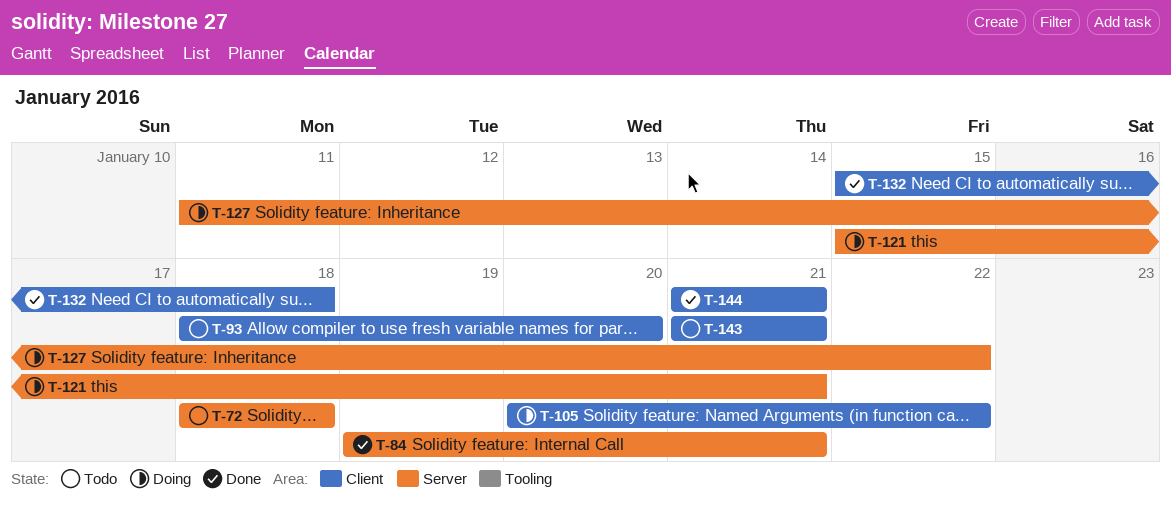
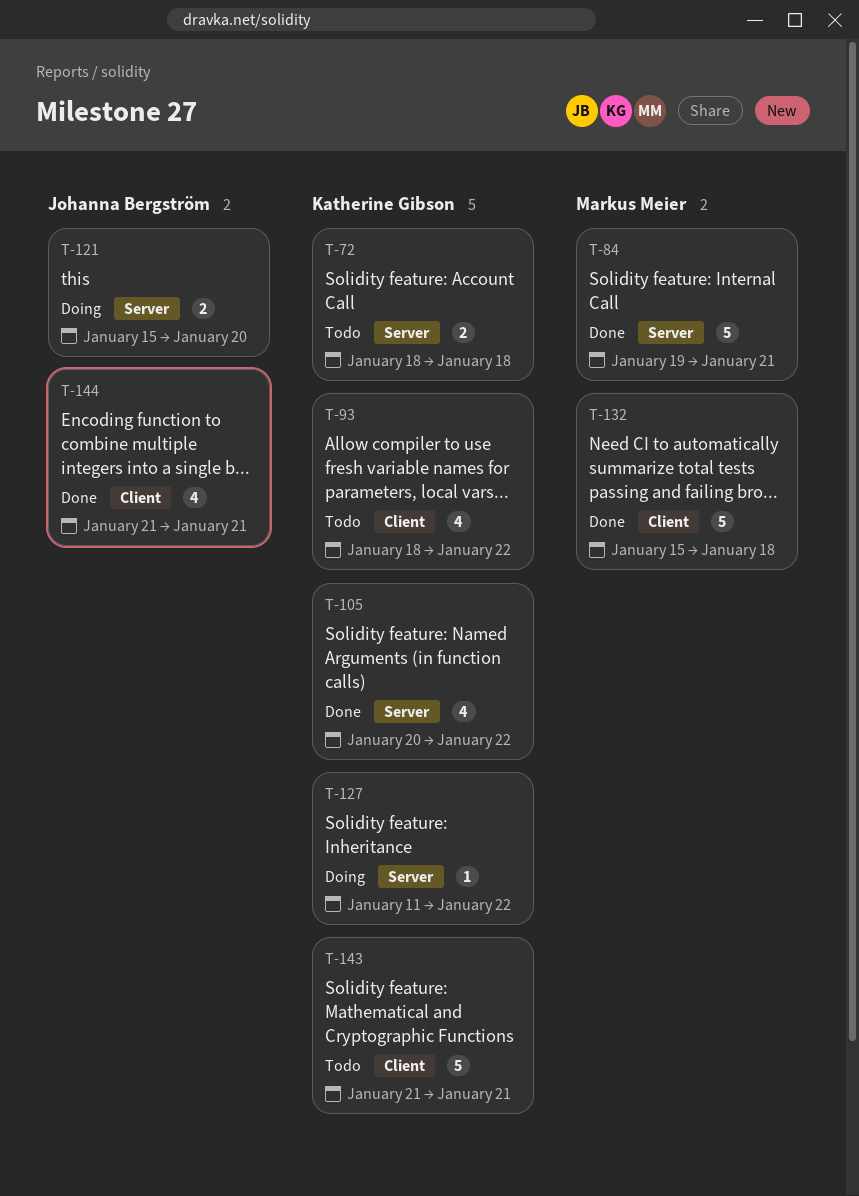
T-93, due: Jan 20 -> Jan 22
T-105, status: Doing -> Done
T-105, label: Client -> Server
T-121, due: Jan 21 -> Jan 20

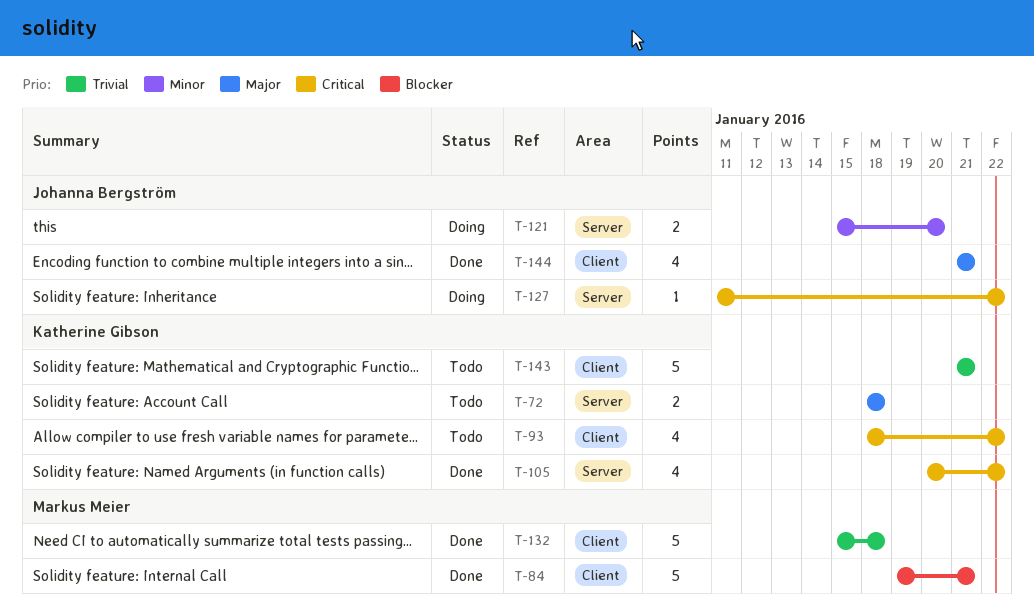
T-84, label: Server -> Client
T-127, owner: Katherine Gibson -> Johanna Bergström

